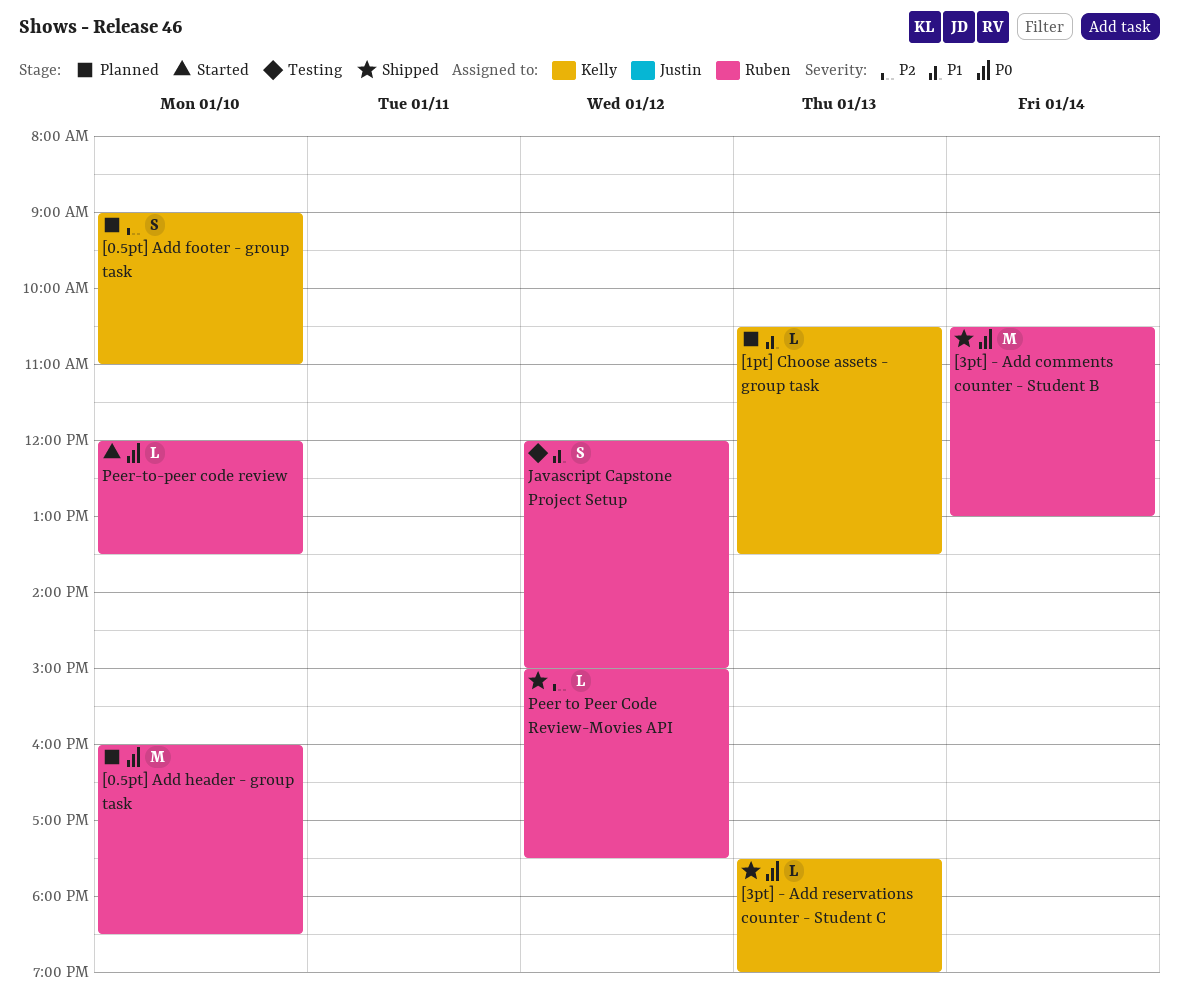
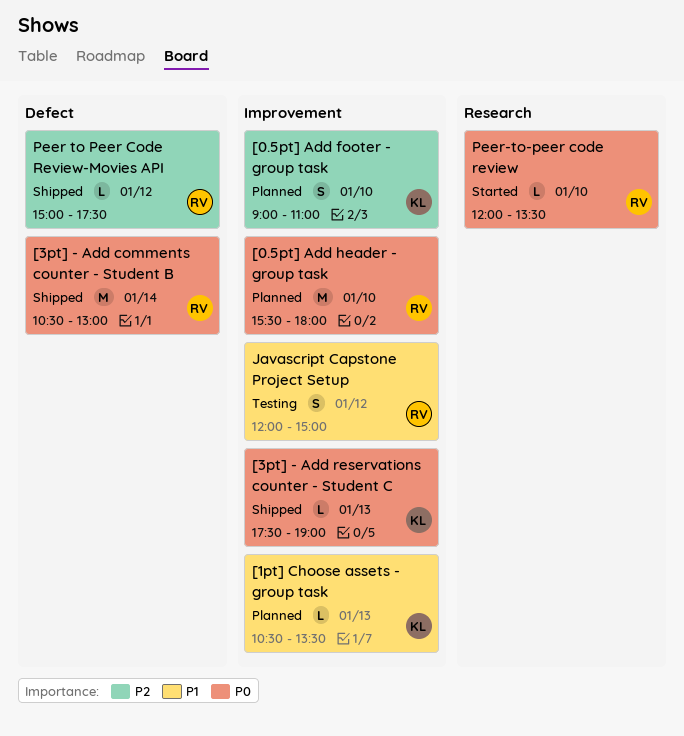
[0.5pt] Add header - group task, begins: 16:00 -> 15:30
[0.5pt] Add header - group task, ends: 18:30 -> 18:00

